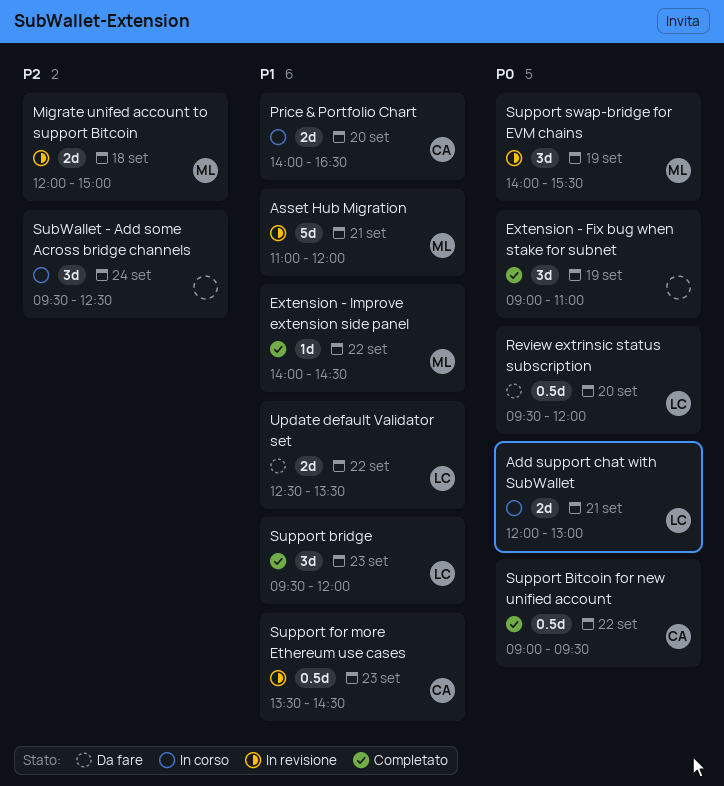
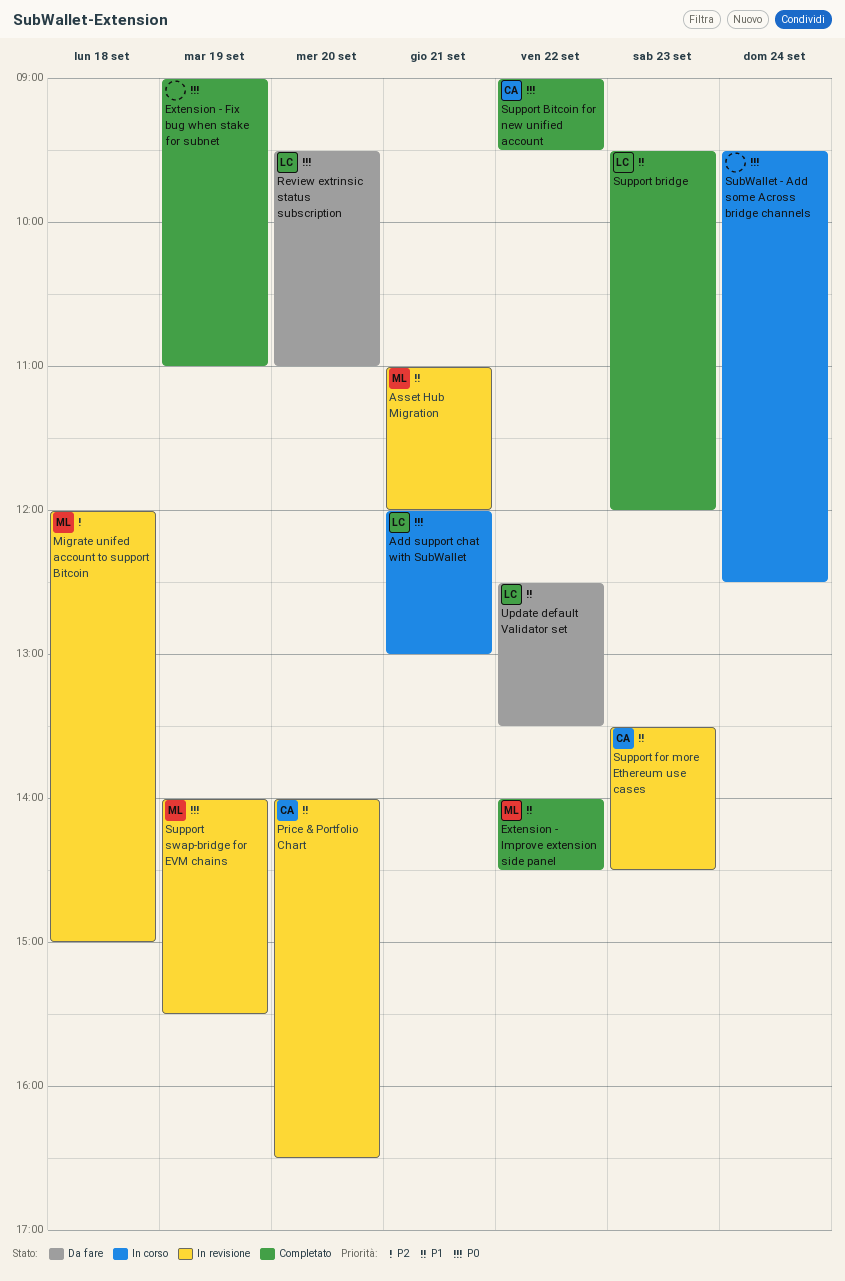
Price & Portfolio Chart, status: In corso -> In revisione
Review extrinsic status subscription, ends: 12:00 -> 11:00
SubWallet - Add some Across bridge channels, priority: P2 -> P0

